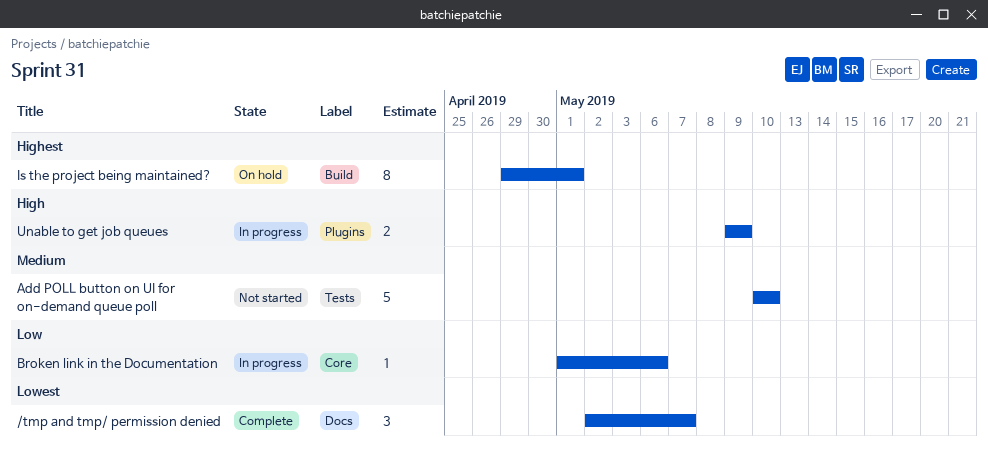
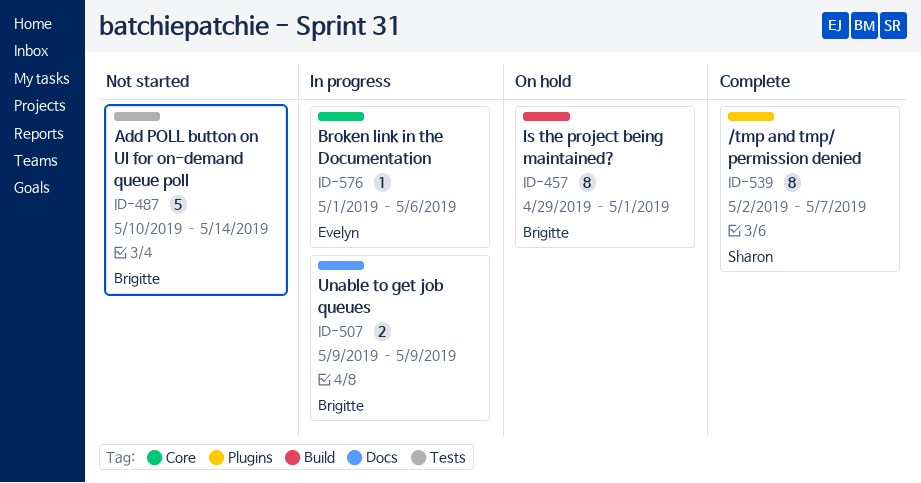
/tmp and tmp/ permission denied, label: Docs -> Plugins
/tmp and tmp/ permission denied, estimate: 3 -> 8
Add POLL button on UI for on-demand queue poll, due: May 10 -> May 14
Unable to get job queues, label: Plugins -> Docs

